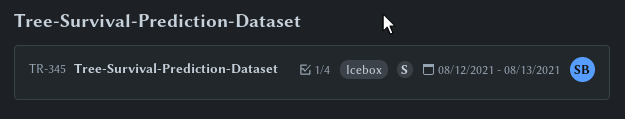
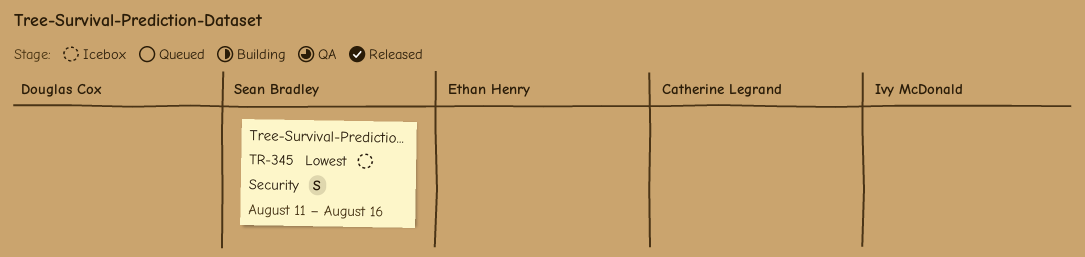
TR-345, start: Aug 12 -> Aug 11
TR-345, due: Aug 13 -> Aug 16

